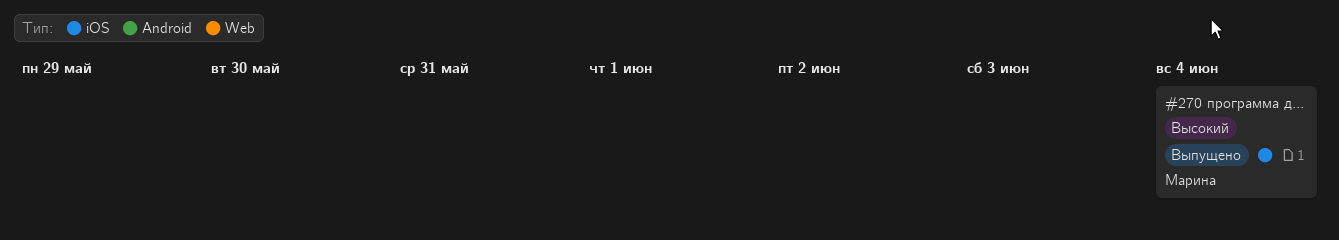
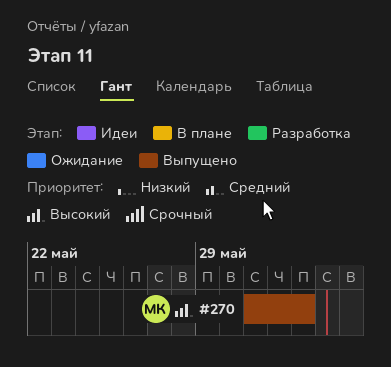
#270, due: Jun 4 -> Jun 2

